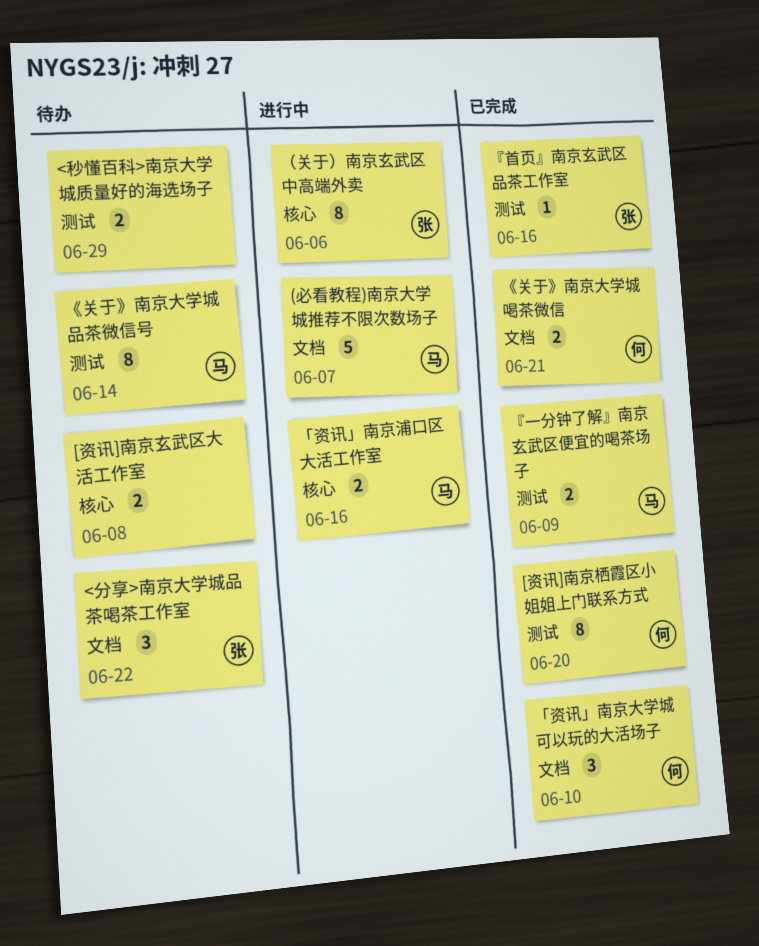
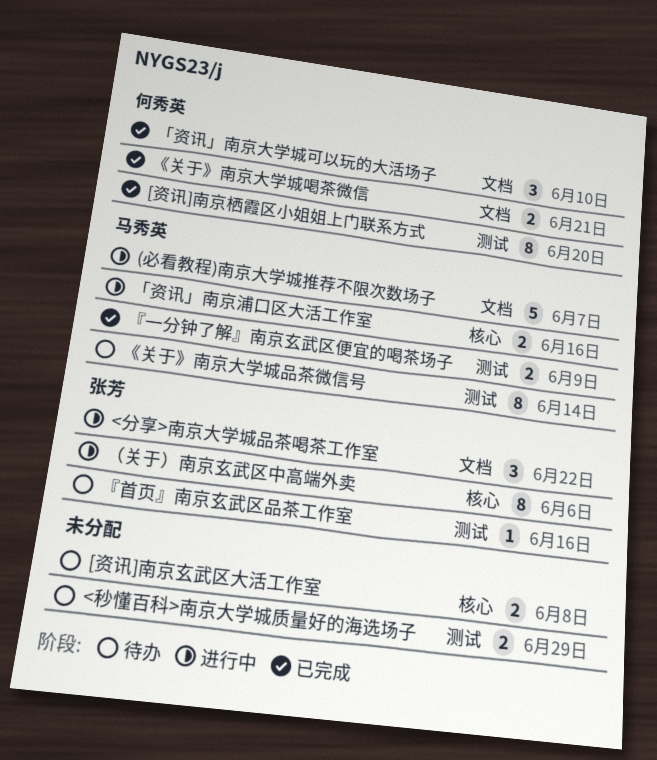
<分享>南京大学城品茶喝茶工作室, status: 待办 -> 进行中
『首页』南京玄武区品茶工作室, status: 已完成 -> 待办

